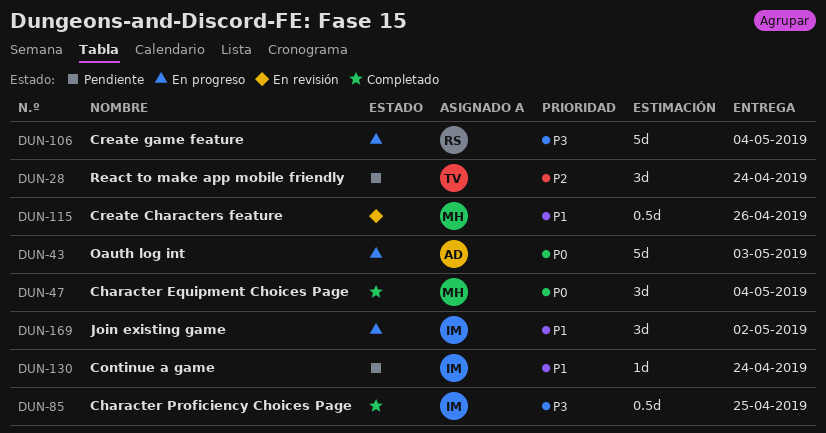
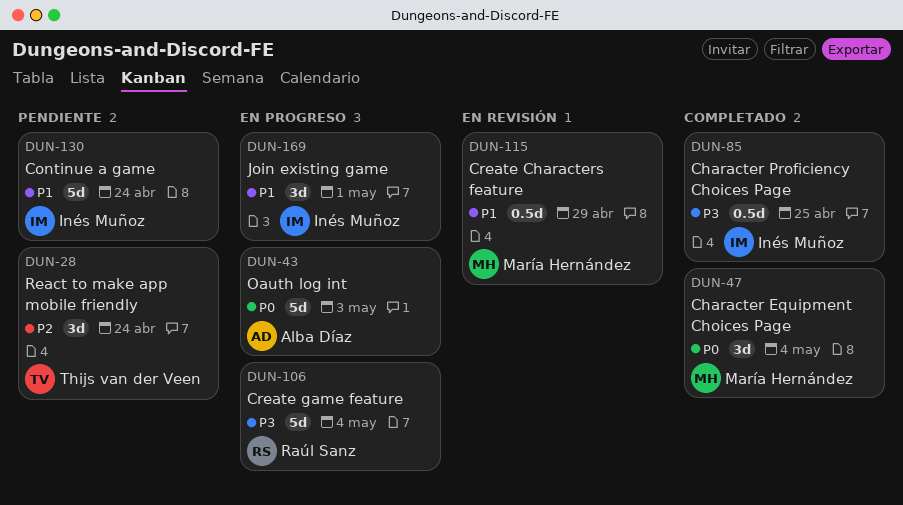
DUN-115, due: Apr 26 -> Apr 29
DUN-130, estimate: 1d -> 5d
DUN-169, due: May 2 -> May 1

